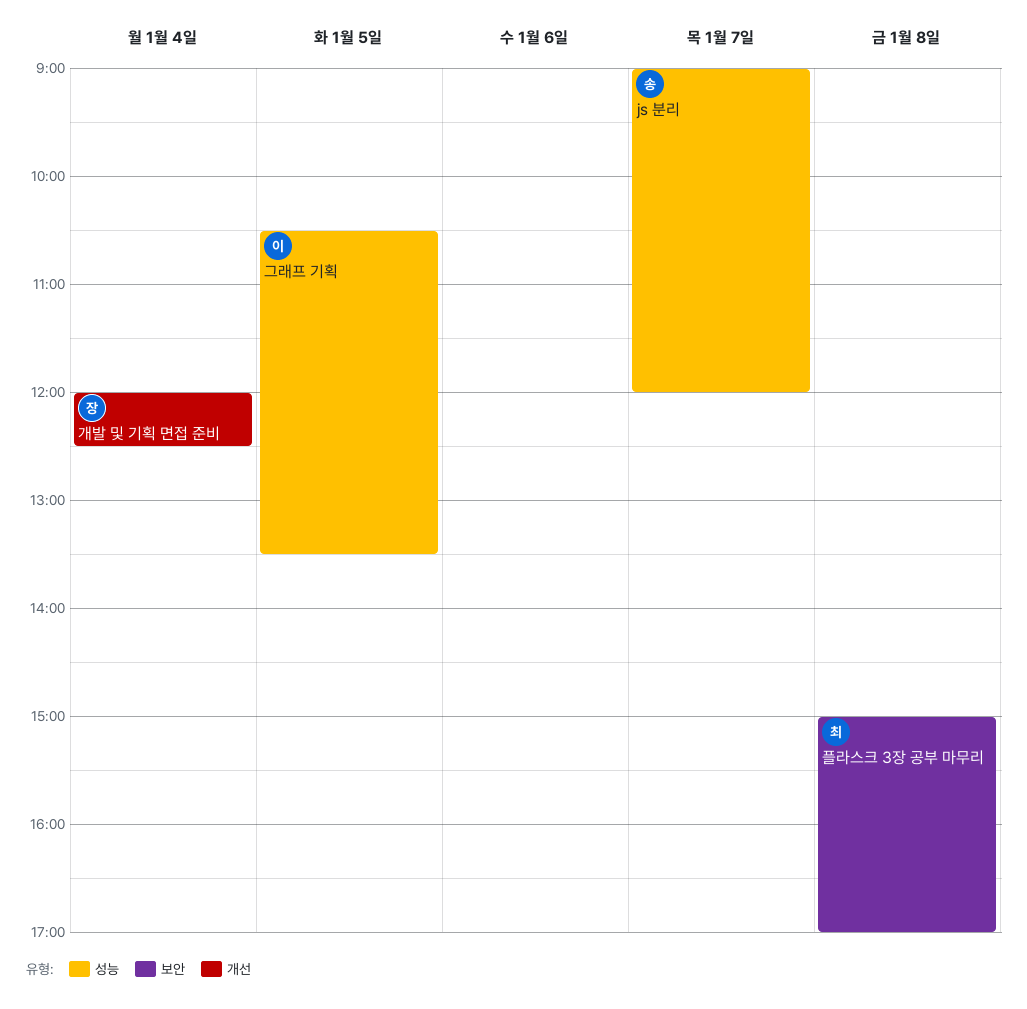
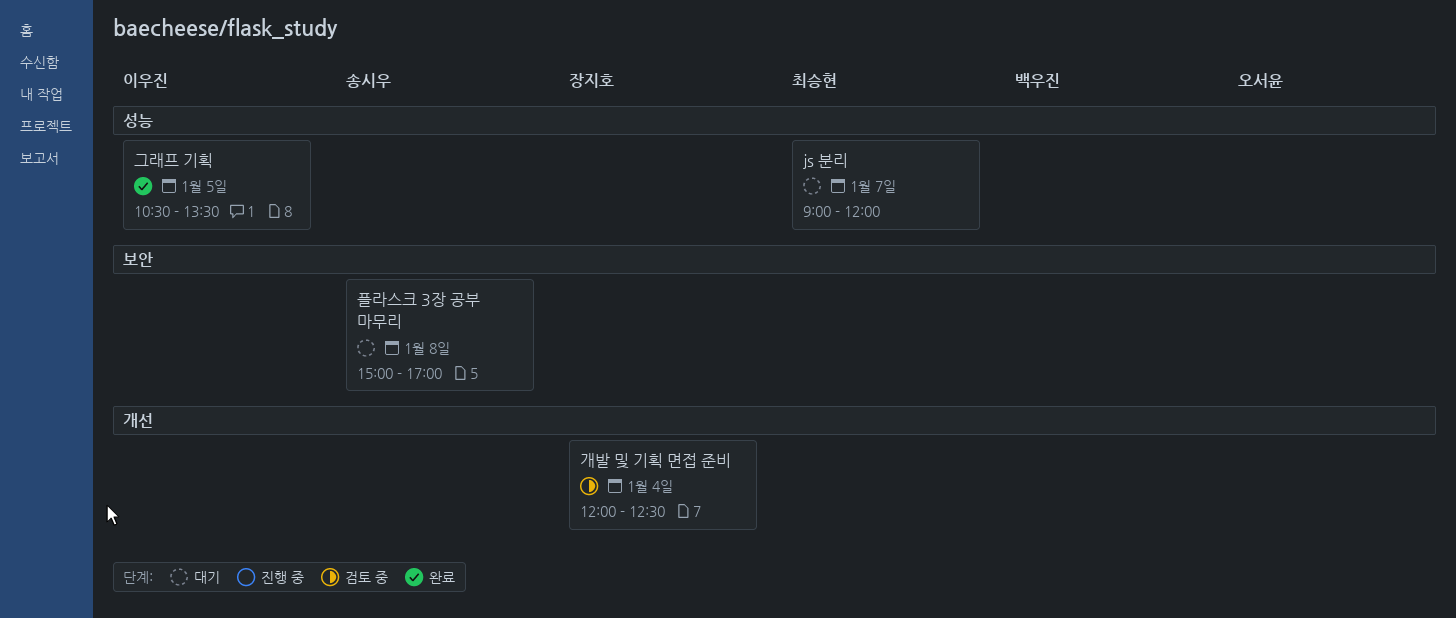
js 분리, owner: 송시우 -> 최승현
플라스크 3장 공부 마무리, owner: 최승현 -> 송시우

